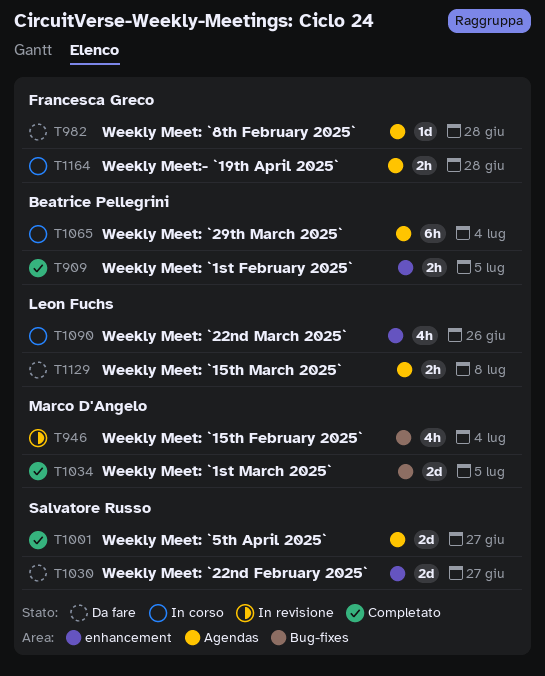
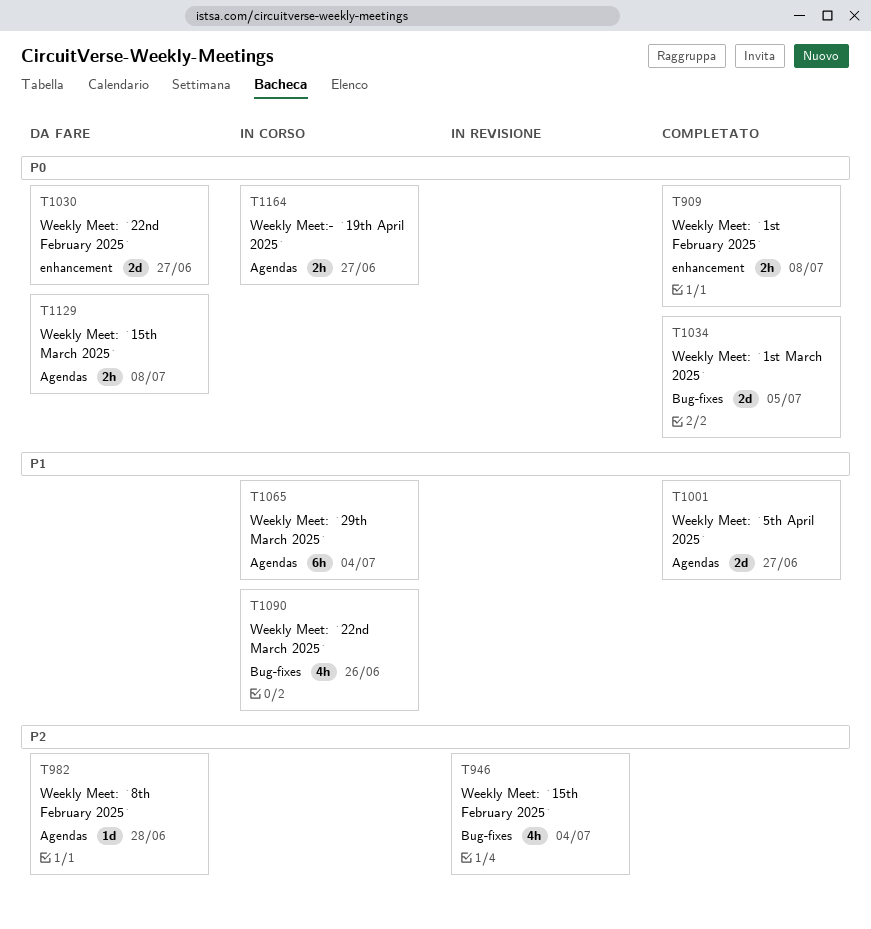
T909, due: Jul 5 -> Jul 8
T1090, label: enhancement -> Bug-fixes
T1164, due: Jun 28 -> Jun 27

